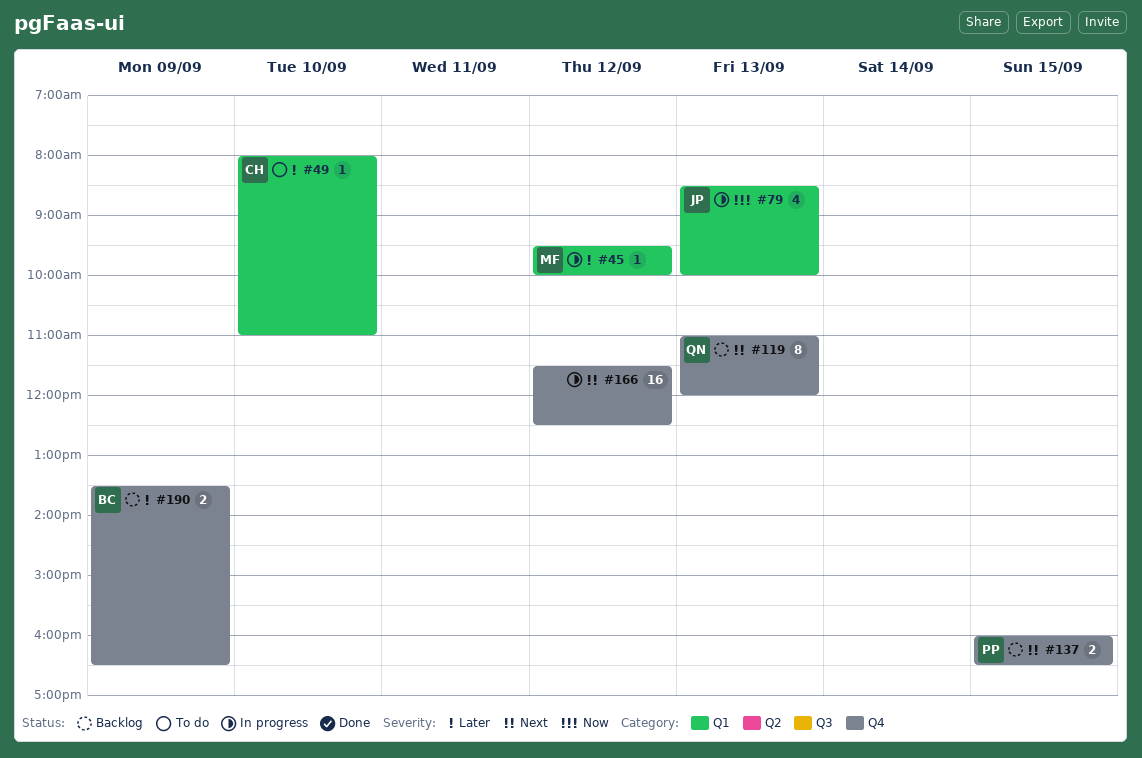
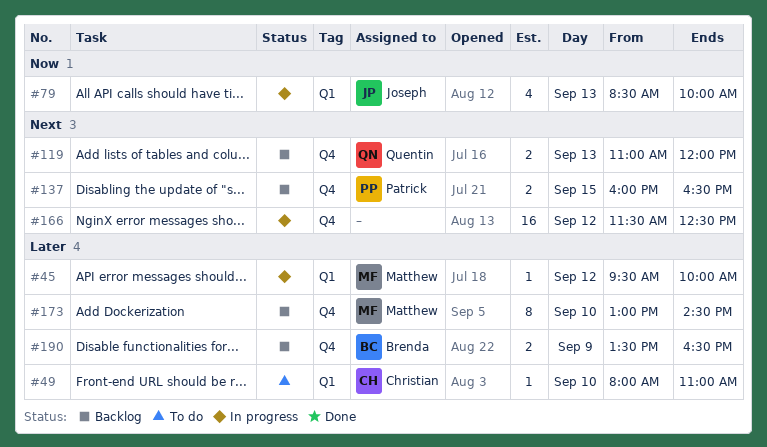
#119, estimate: 8 -> 2
#173: none -> present

